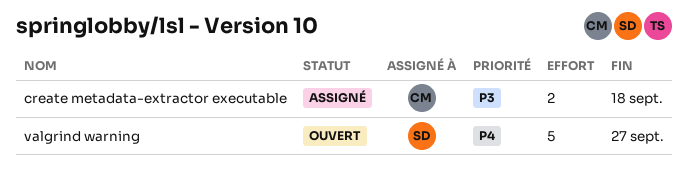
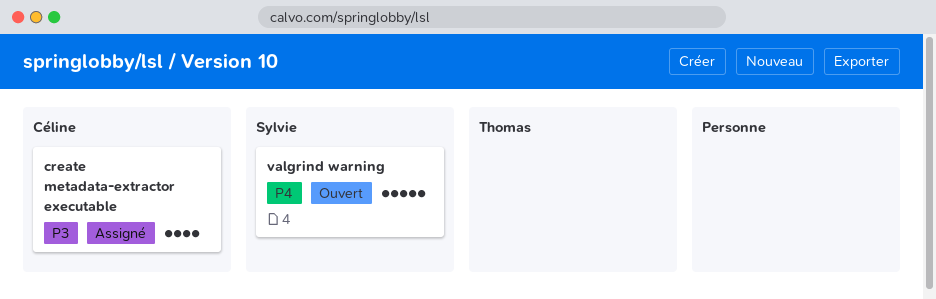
create metadata-extractor executable, estimate: 2 -> 4

